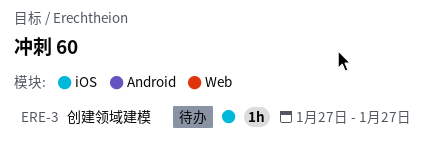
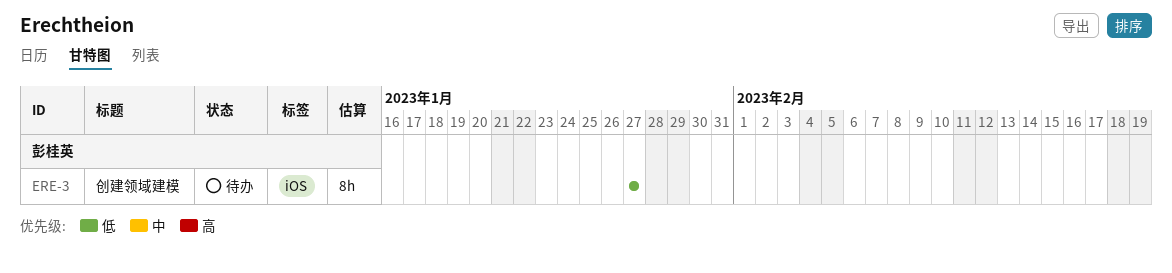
ERE-3, estimate: 1h -> 8h

